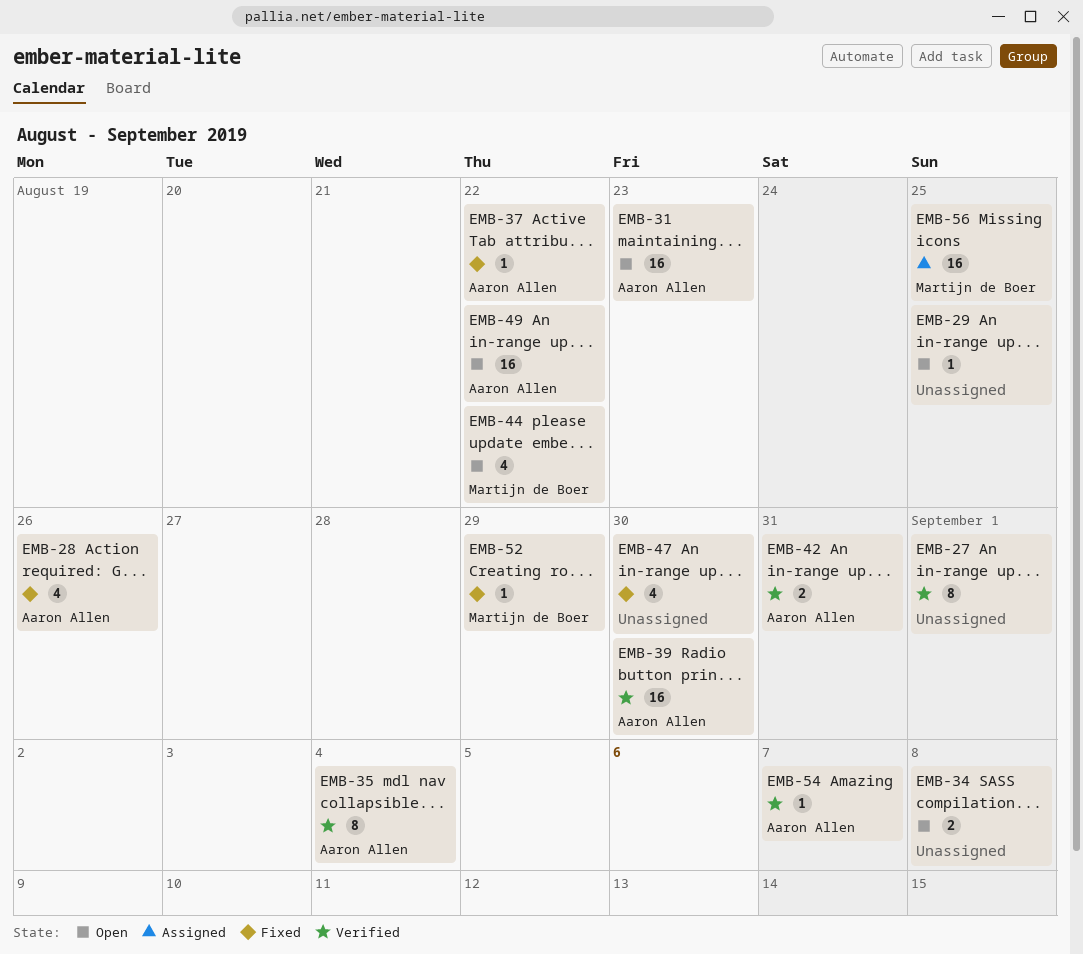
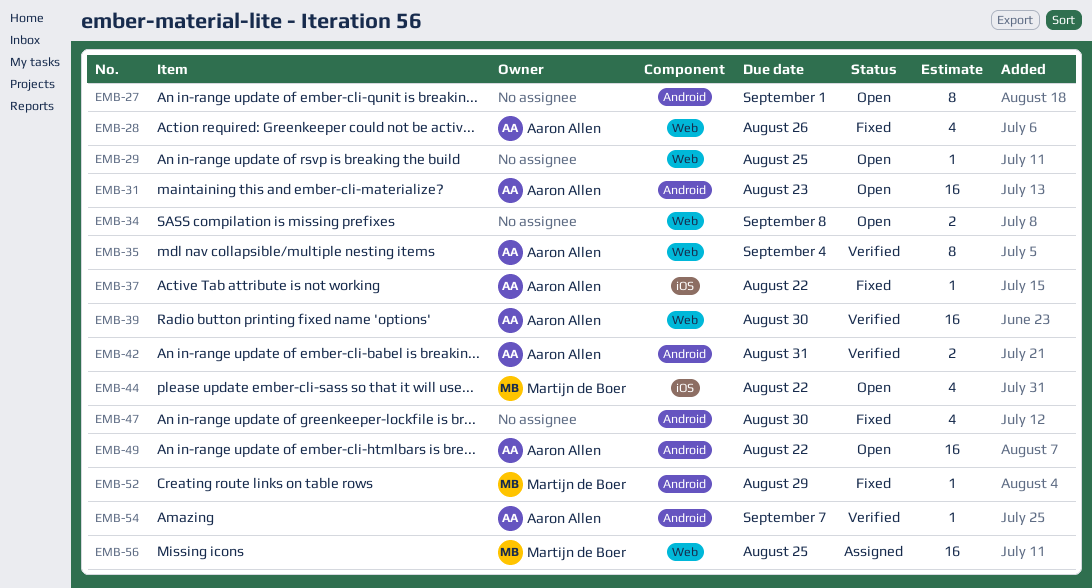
EMB-27, status: Verified -> Open

